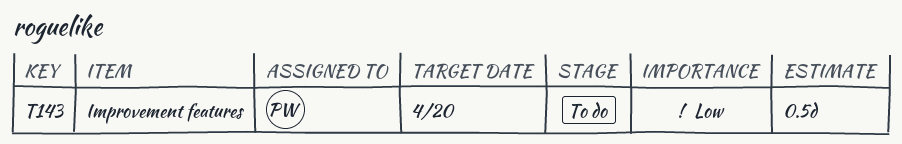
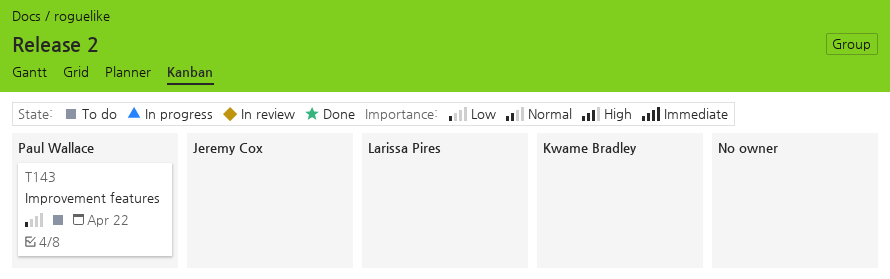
T143, due: Apr 20 -> Apr 22

